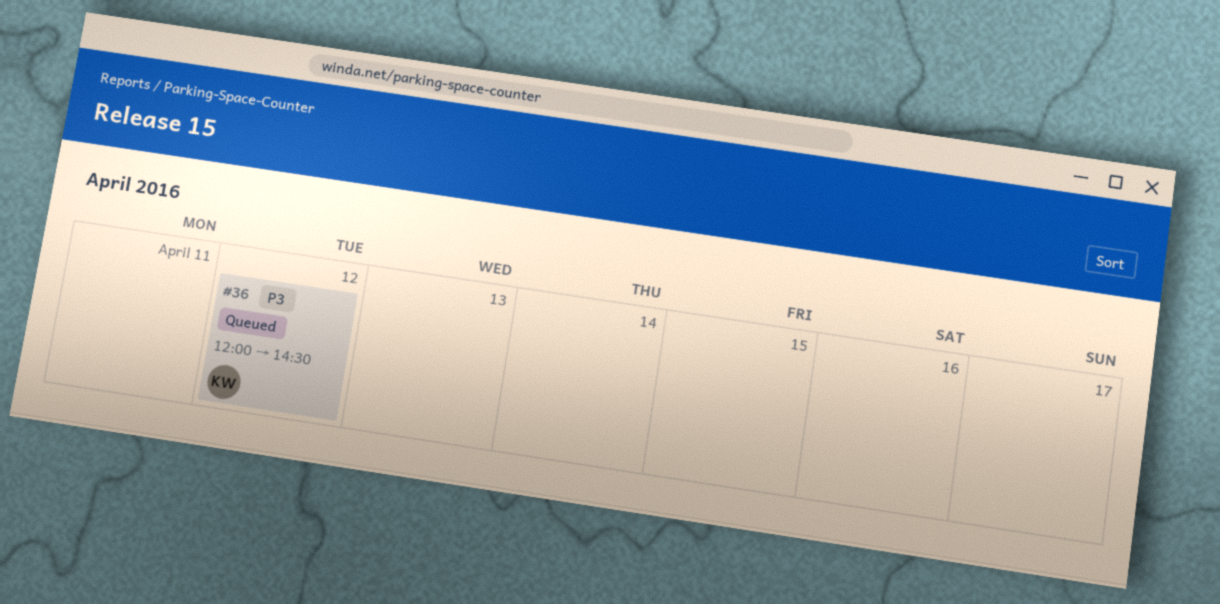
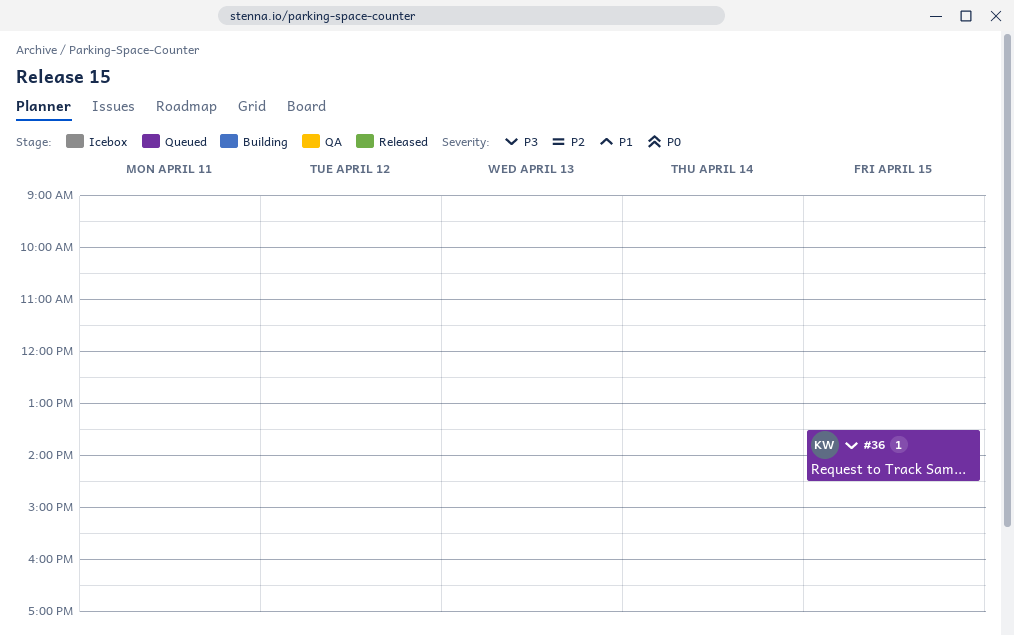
#36, day: Apr 12 -> Apr 15
#36, begins: 12:00 -> 13:30

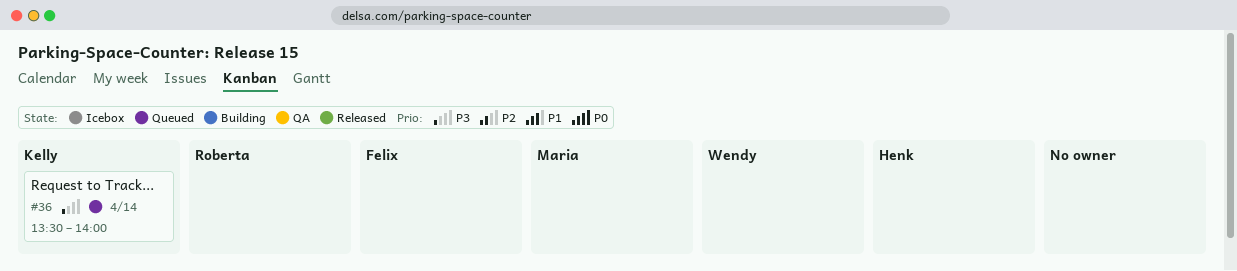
#36, day: Apr 15 -> Apr 14
#36, ends: 14:30 -> 14:00

